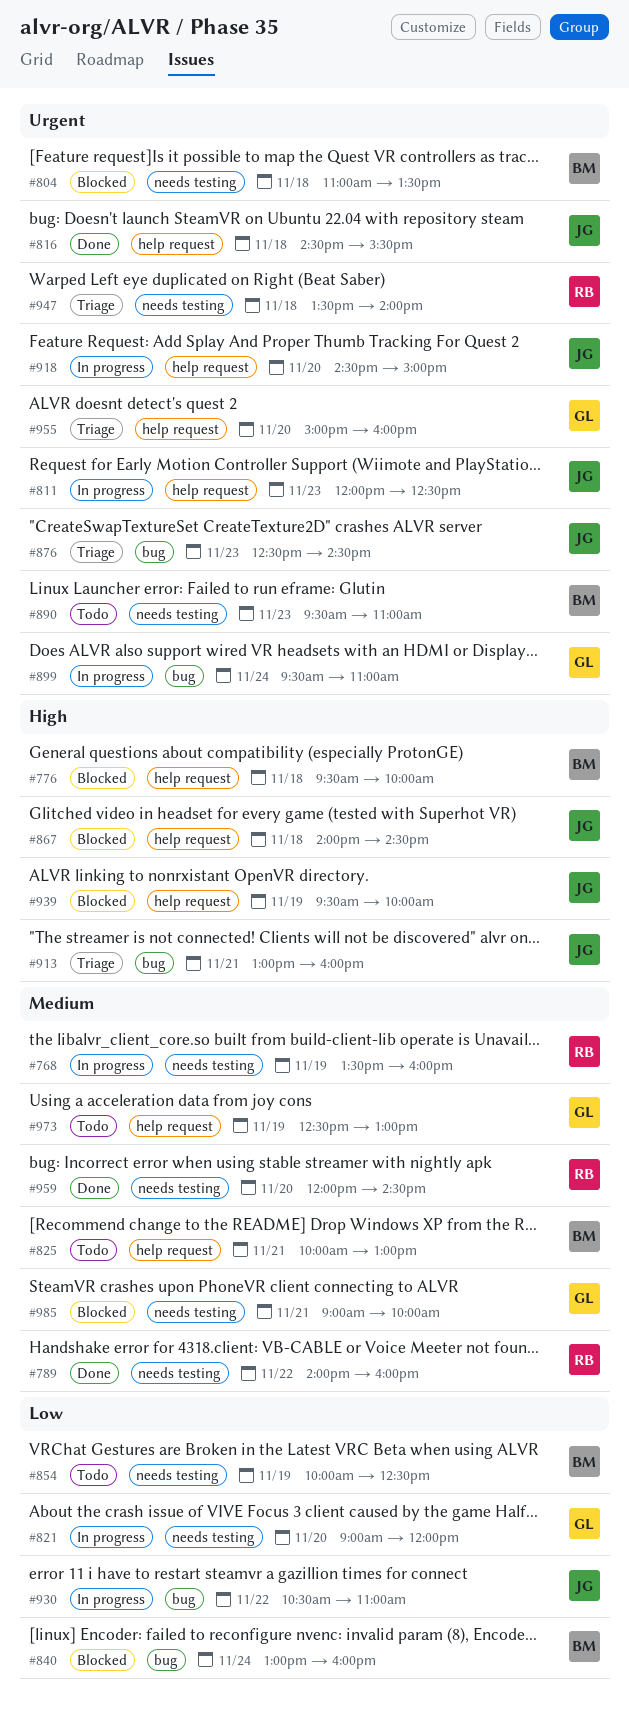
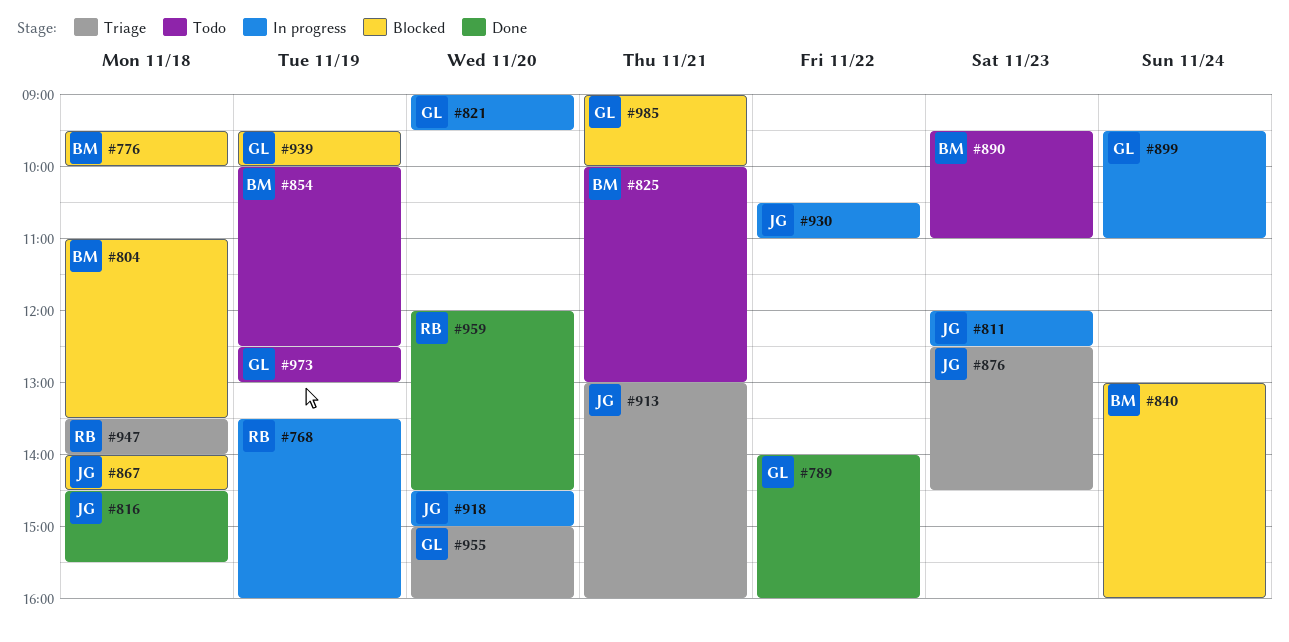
#789, owner: RB -> GL
#821, ends: 12:00 -> 09:30
#939, owner: JG -> GL

